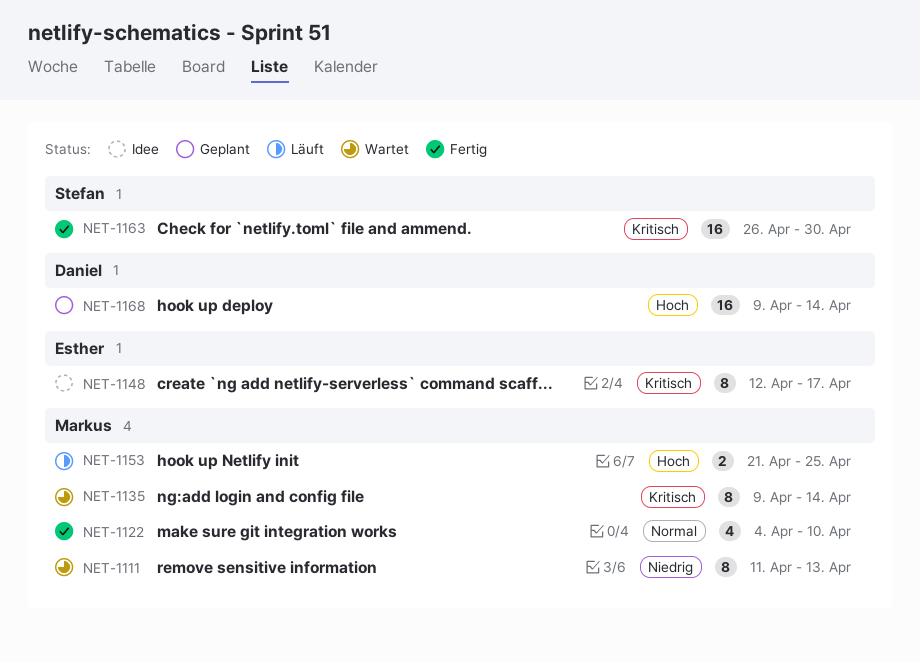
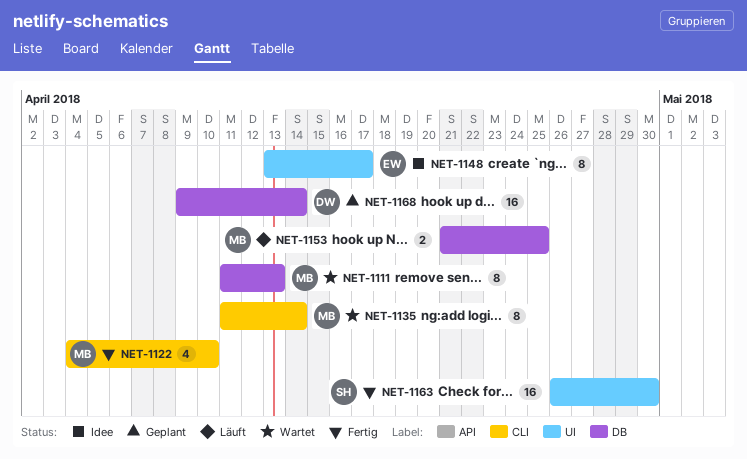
NET-1135, start: Apr 9 -> Apr 11
NET-1148, start: Apr 12 -> Apr 13

